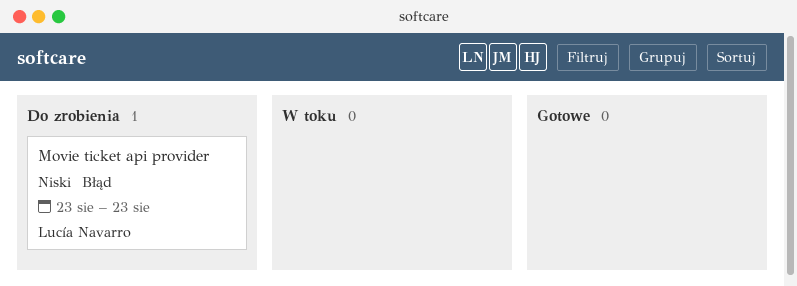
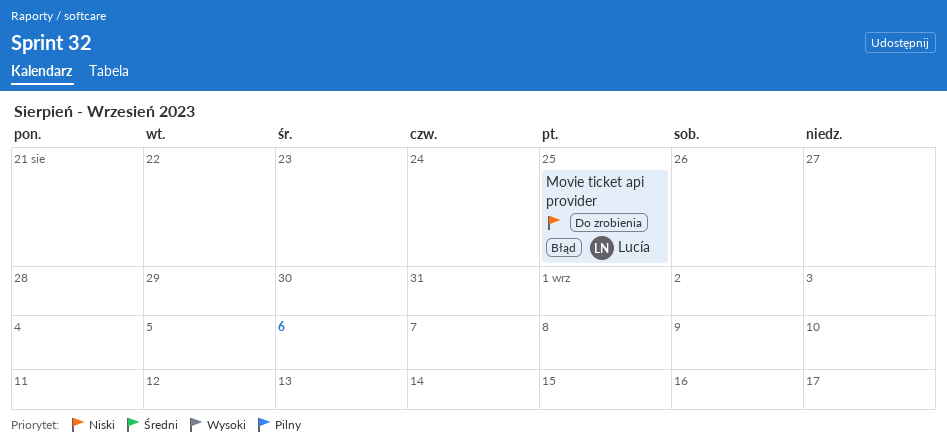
Movie ticket api provider, due: Aug 23 -> Aug 25

